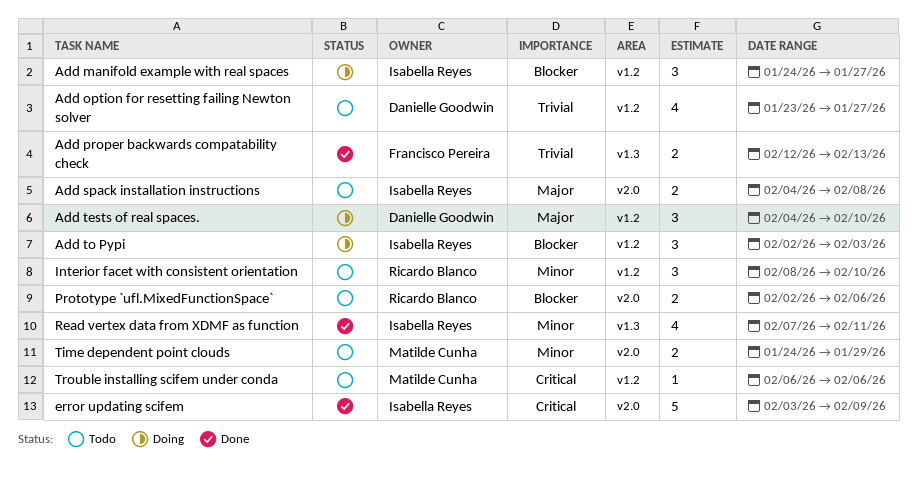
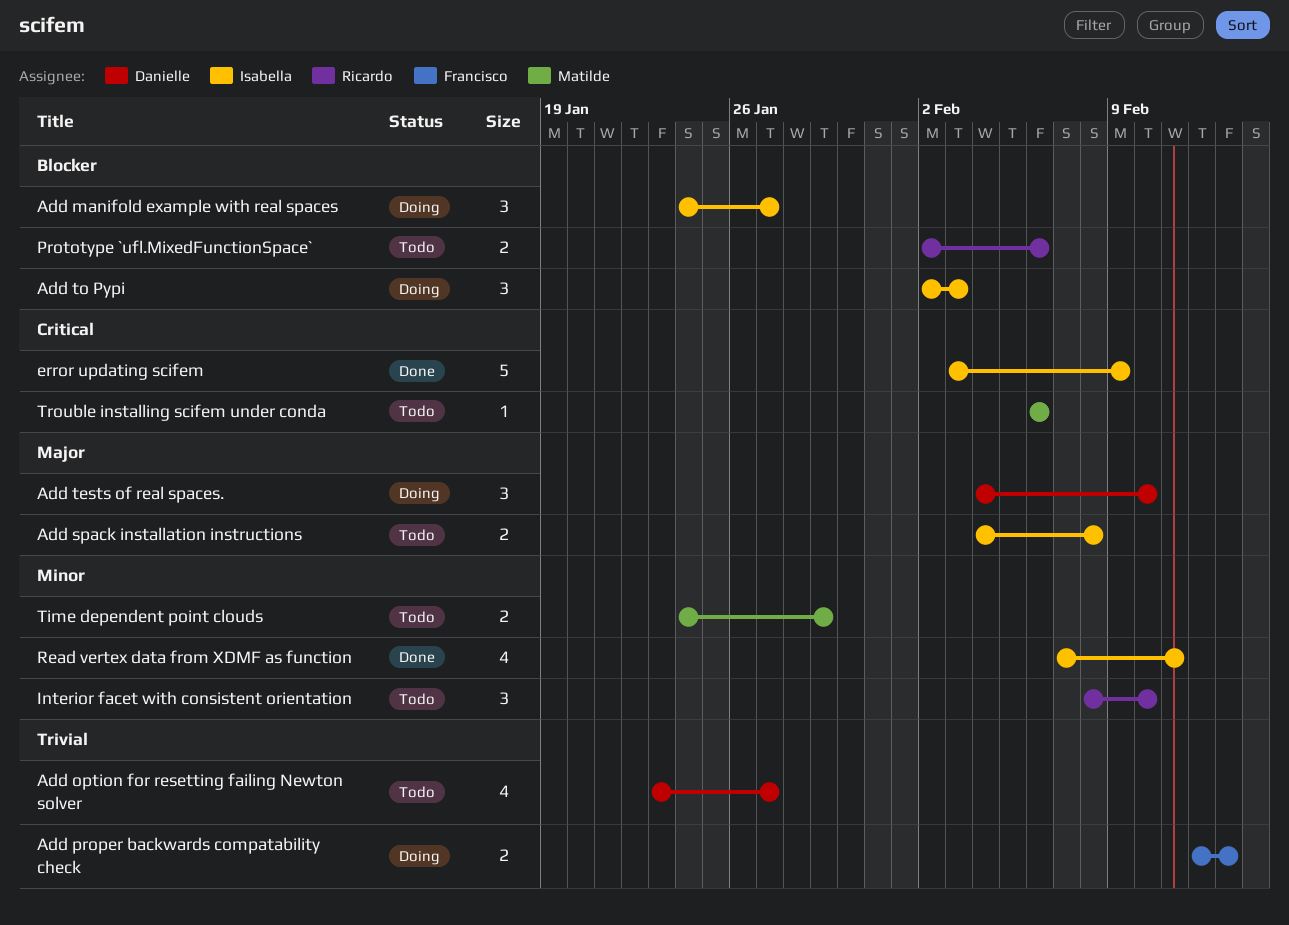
Add proper backwards compatability check, status: Done -> Doing

